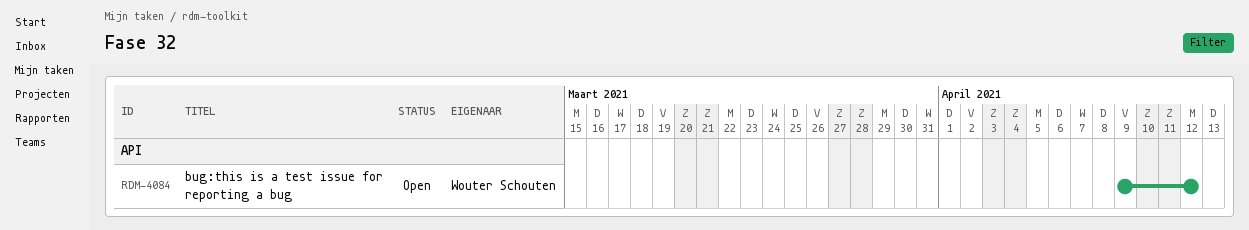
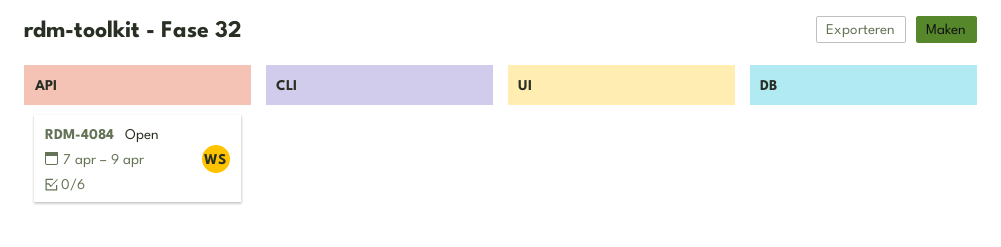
RDM-4084, start: Apr 9 -> Apr 7
RDM-4084, due: Apr 12 -> Apr 9

